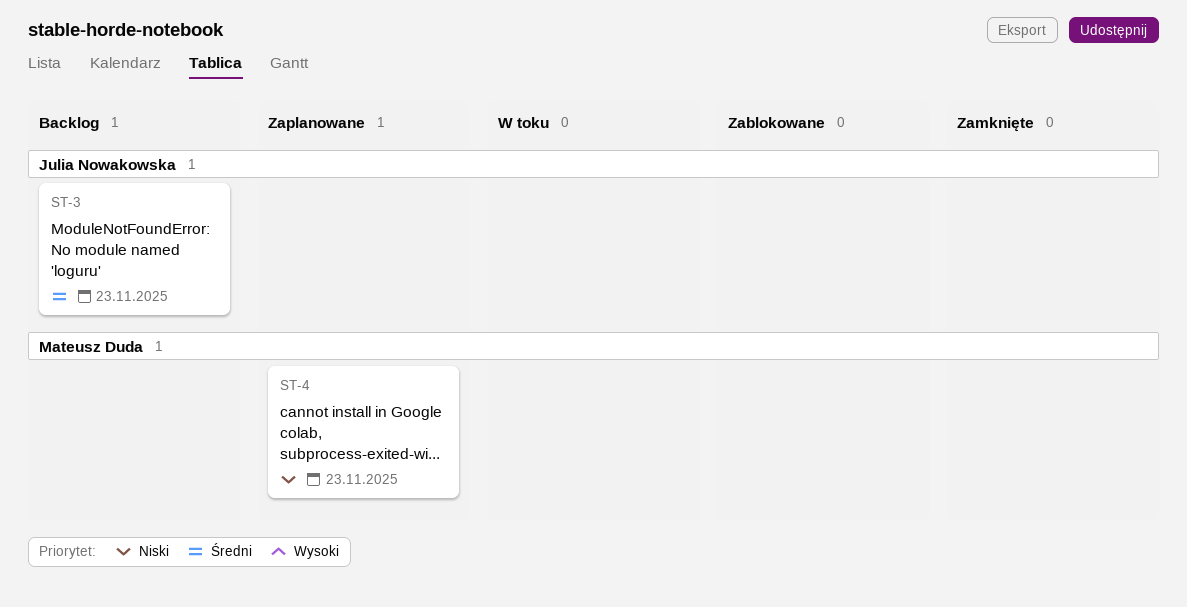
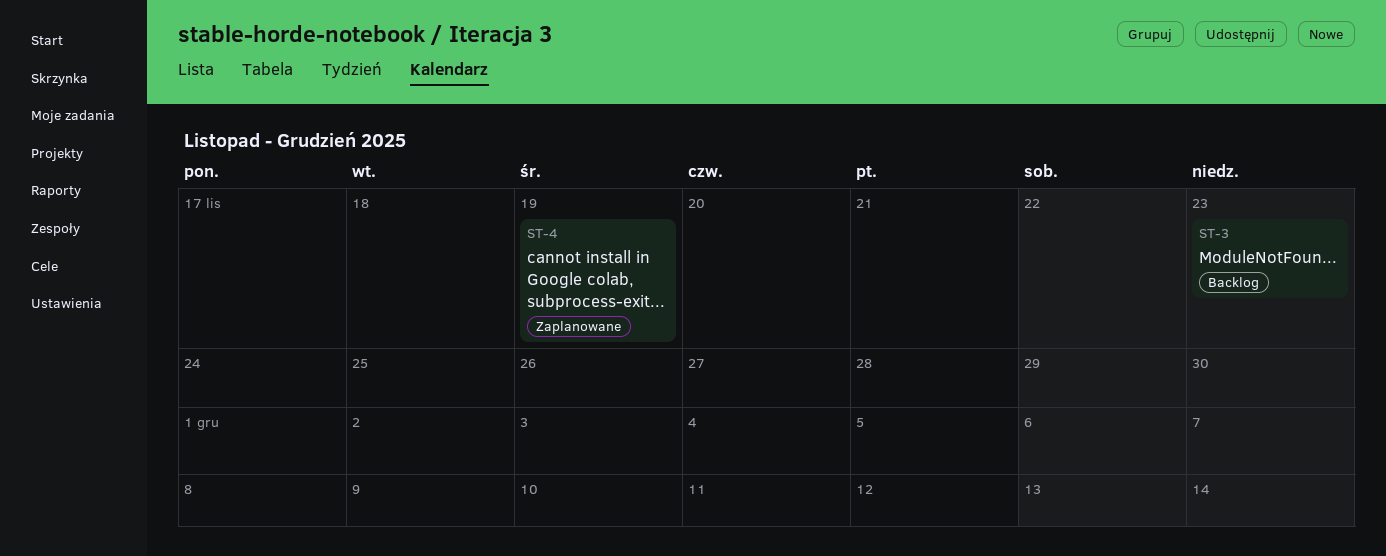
ST-4, due: Nov 23 -> Nov 19

